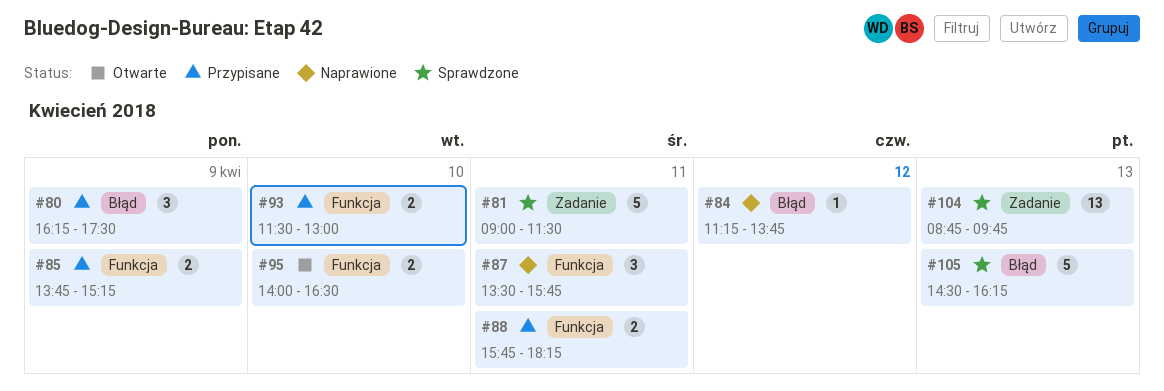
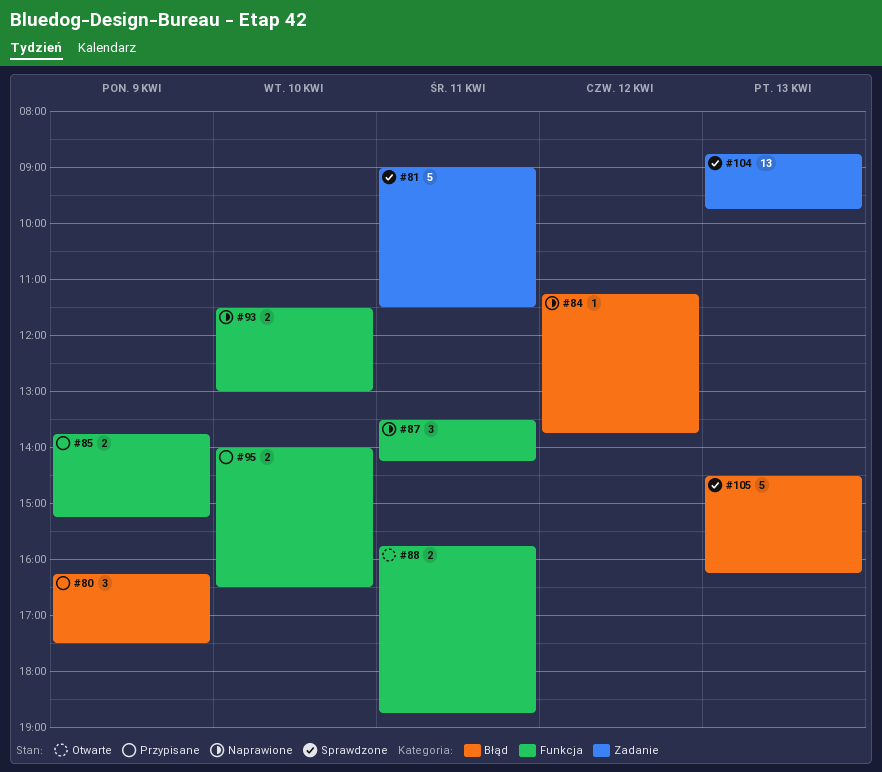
#87, ends: 15:45 -> 14:15
#88, status: Przypisane -> Otwarte
#88, ends: 18:15 -> 18:45
#93, status: Przypisane -> Naprawione
#95, status: Otwarte -> Przypisane

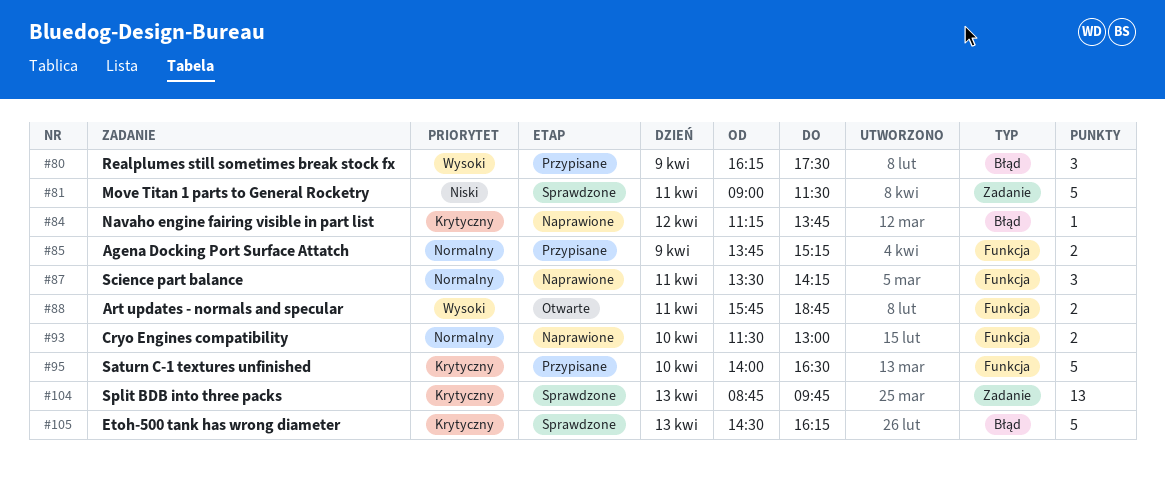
#95, estimate: 2 -> 5

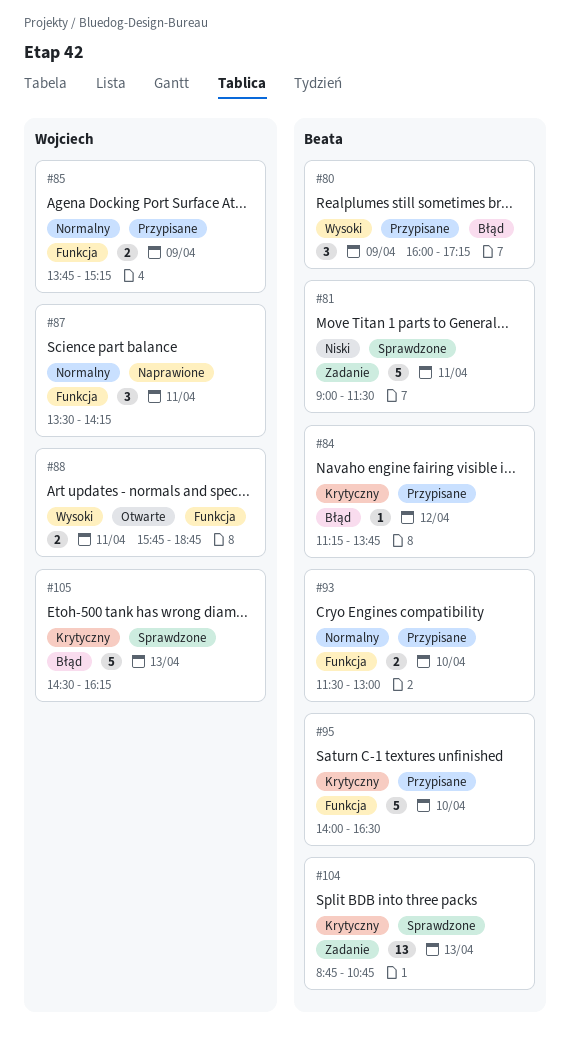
#80, begins: 16:15 -> 16:00
#80, ends: 17:30 -> 17:15
#84, status: Naprawione -> Przypisane
#93, status: Naprawione -> Przypisane
#104, ends: 09:45 -> 10:45

